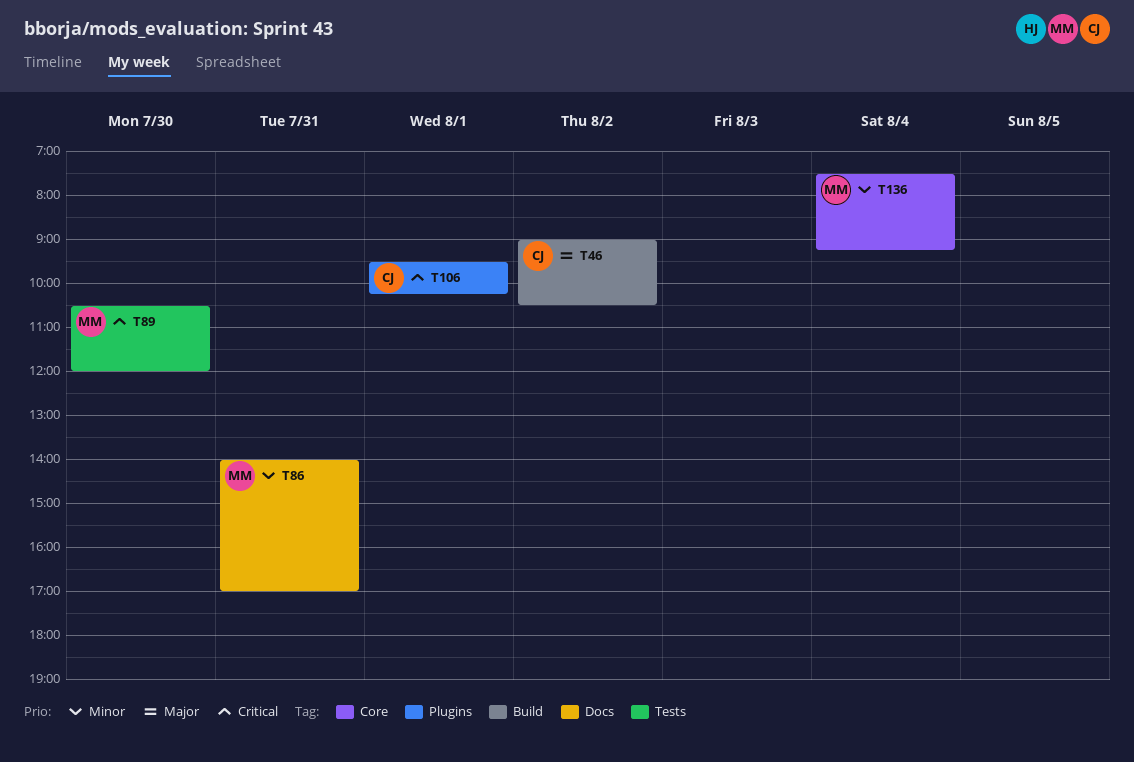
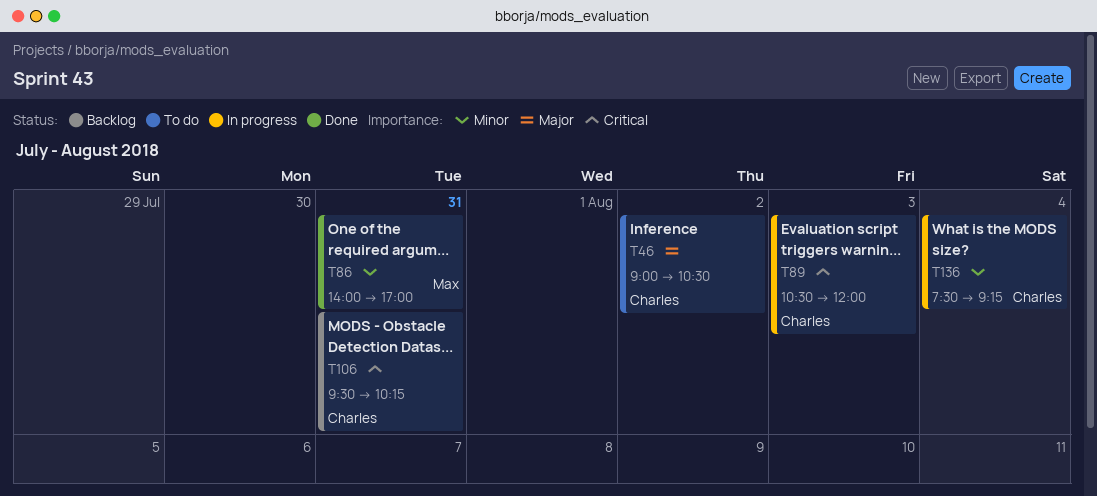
T89, owner: Max -> Charles
T89, day: Jul 30 -> Aug 3
T106, day: Aug 1 -> Jul 31
T136, owner: Max -> Charles

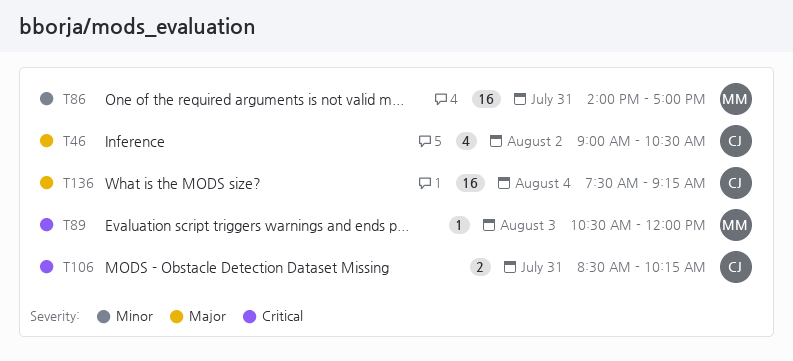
T89, owner: Charles -> Max
T106, begins: 09:30 -> 08:30
T136, priority: Minor -> Major

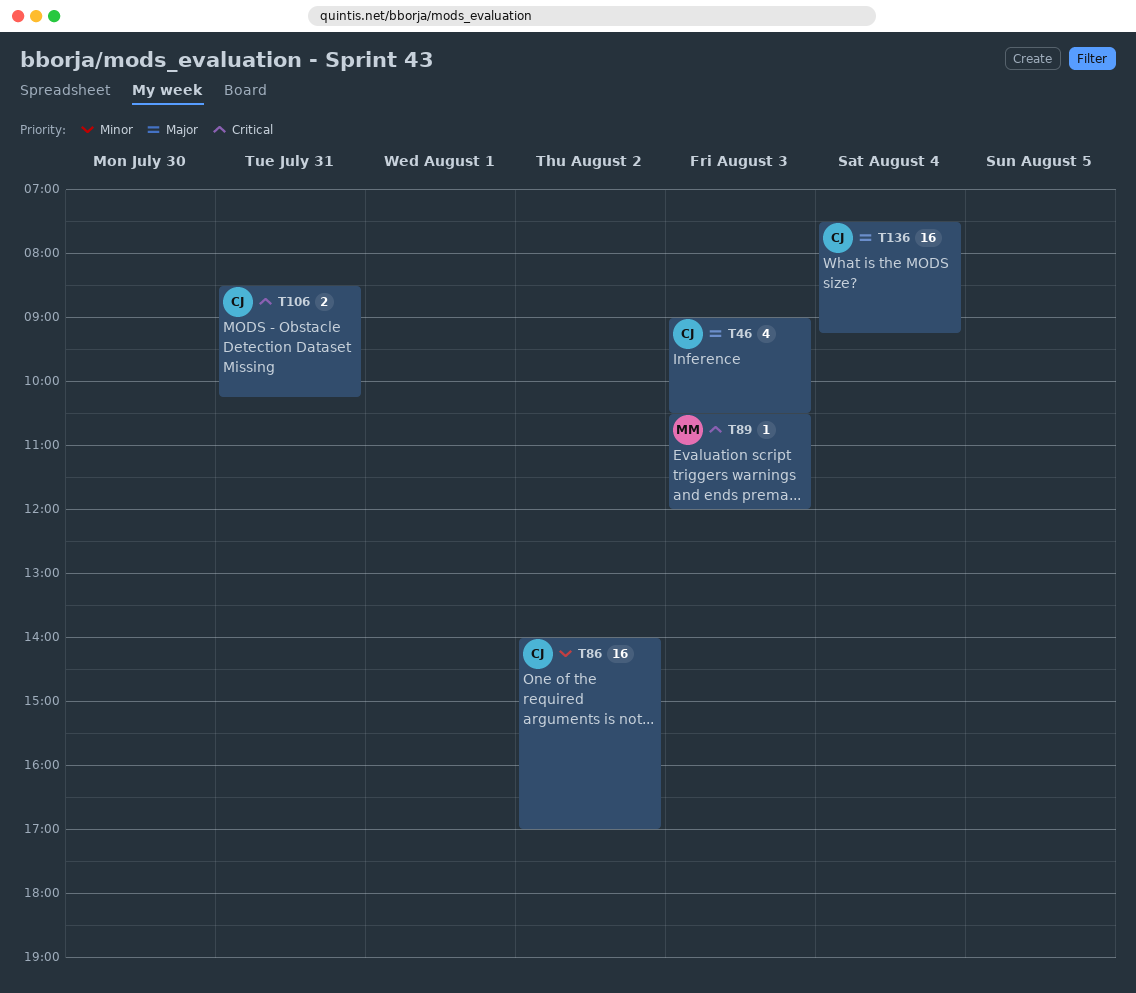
T46, day: Aug 2 -> Aug 3
T86, owner: MM -> CJ
T86, day: Jul 31 -> Aug 2

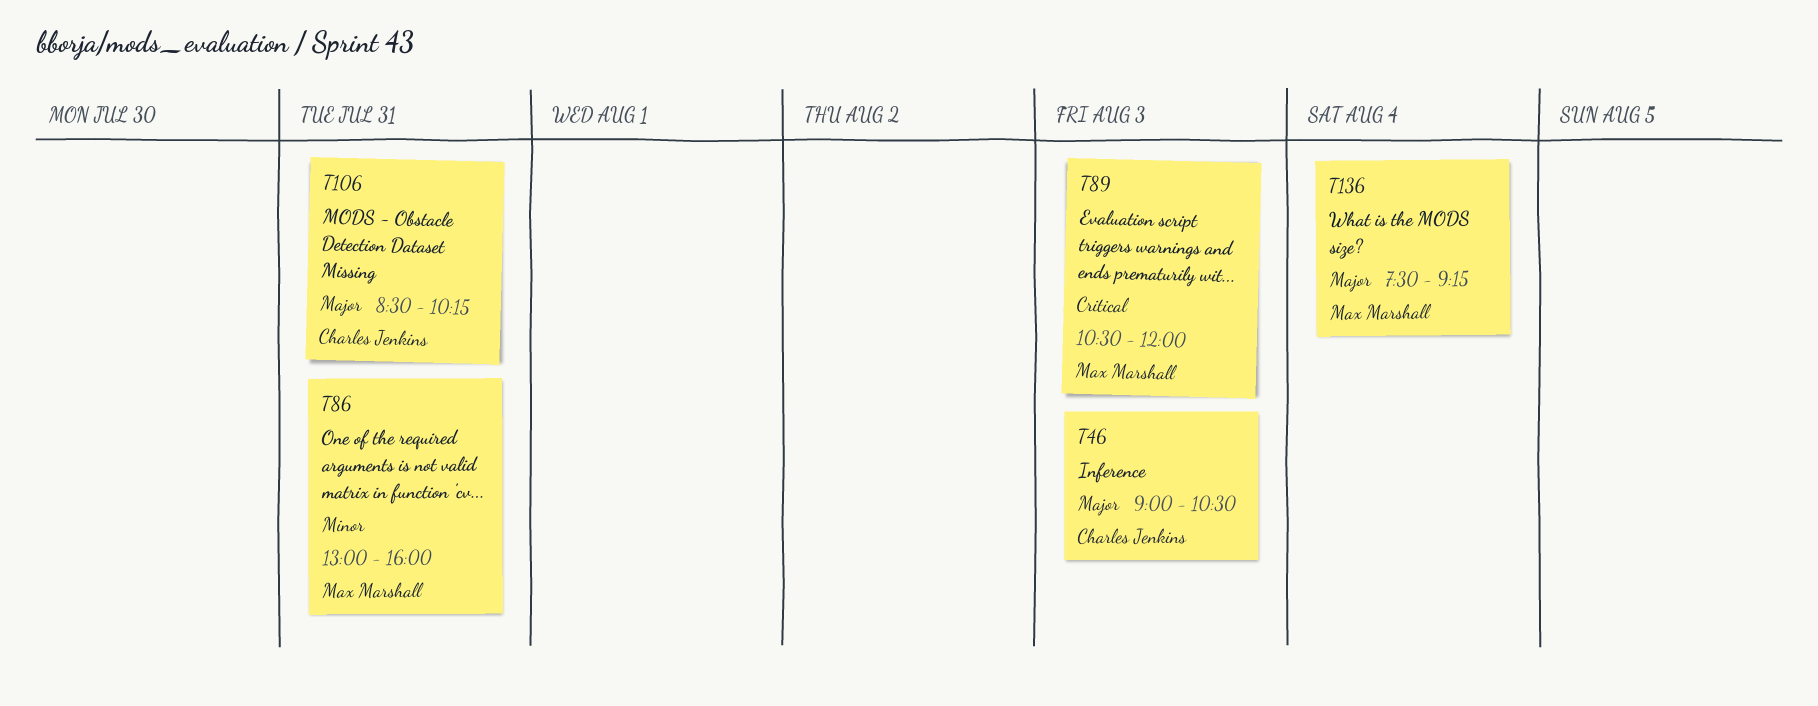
T86, owner: Charles Jenkins -> Max Marshall
T86, day: Aug 2 -> Jul 31
T86, begins: 14:00 -> 13:00
T86, ends: 17:00 -> 16:00
T106, priority: Critical -> Major
T136, owner: Charles Jenkins -> Max Marshall

